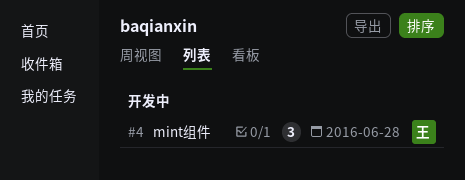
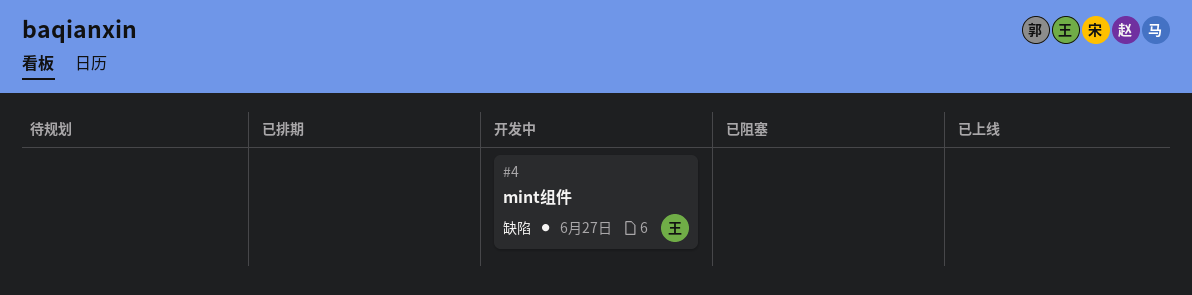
#4, estimate: 3 -> 1
#4, due: Jun 28 -> Jun 27

